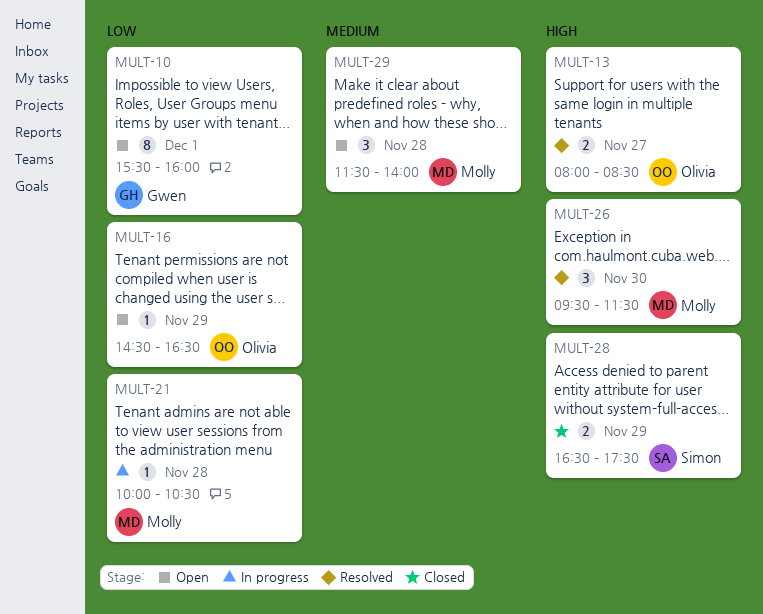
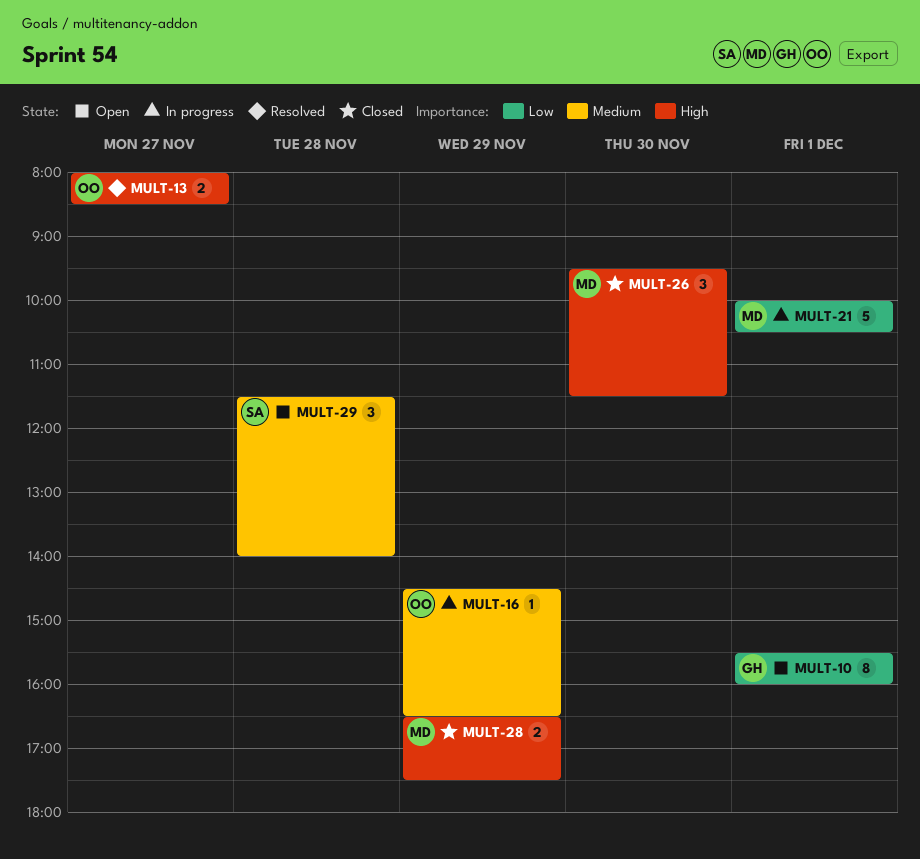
MULT-16, status: Open -> In progress
MULT-16, priority: Low -> Medium
MULT-21, estimate: 1 -> 5
MULT-21, day: Nov 28 -> Dec 1
MULT-26, status: Resolved -> Closed
MULT-28, owner: Simon -> Molly
MULT-29, owner: Molly -> Simon

